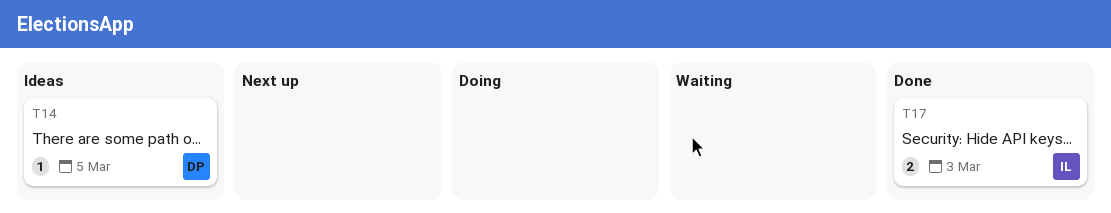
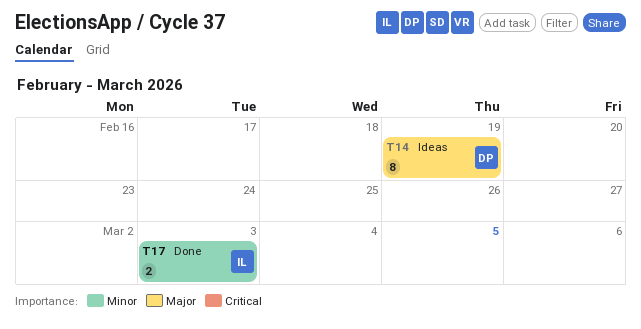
T14, estimate: 1 -> 8
T14, due: Mar 5 -> Feb 19

